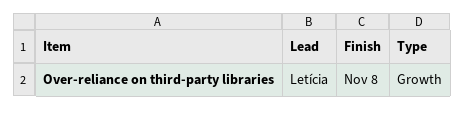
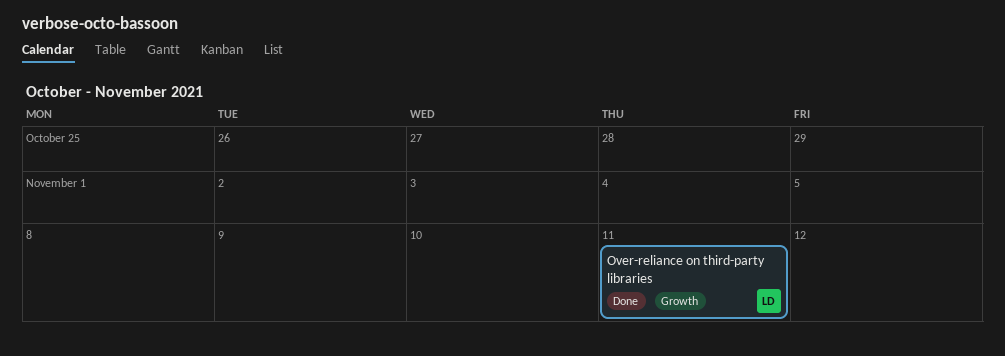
Over-reliance on third-party libraries, due: Nov 8 -> Nov 11

